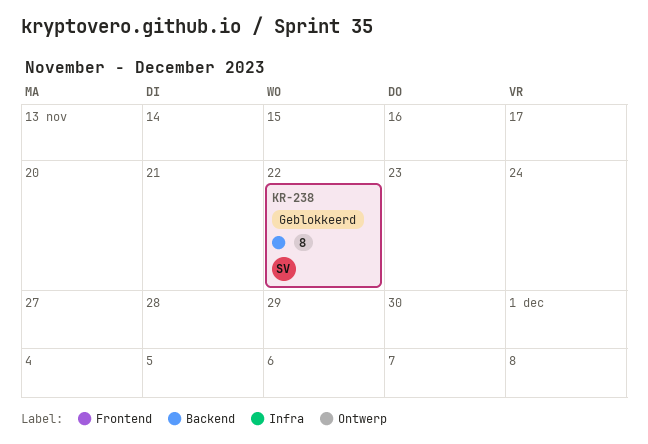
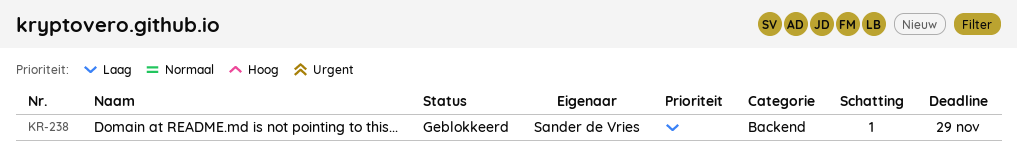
KR-238, estimate: 8 -> 1
KR-238, due: Nov 22 -> Nov 29

